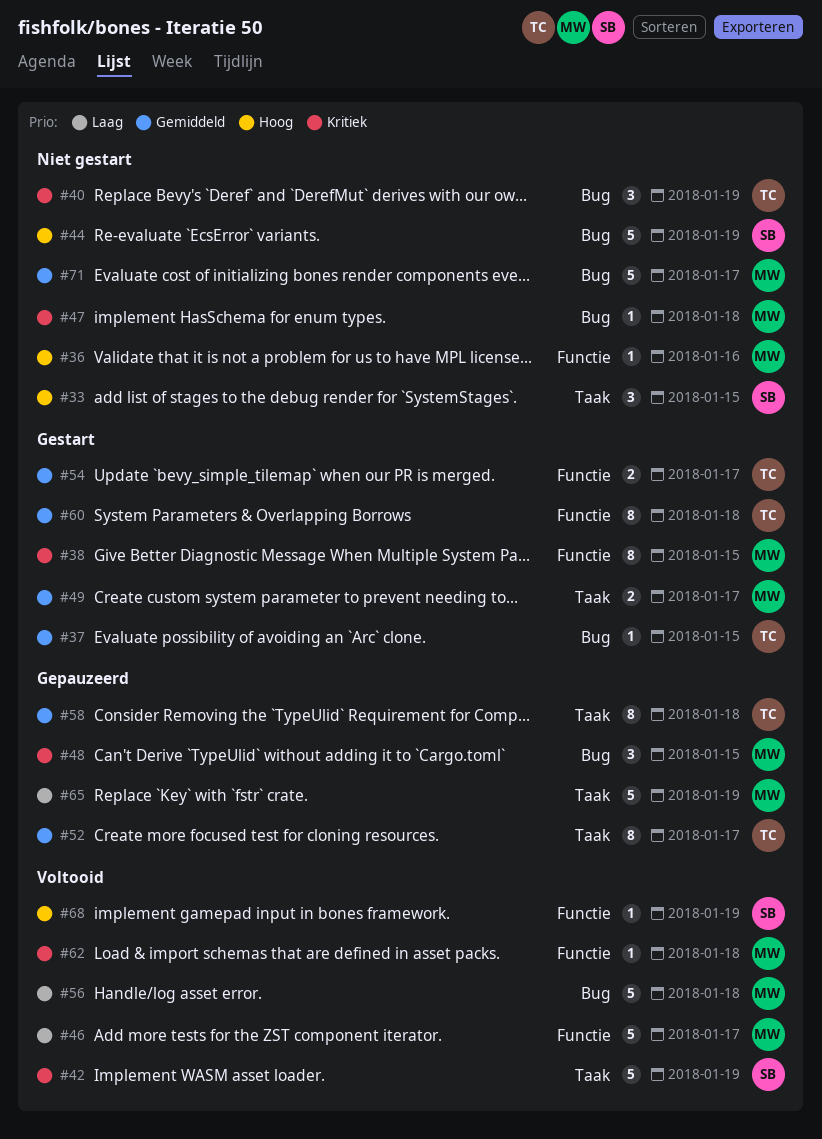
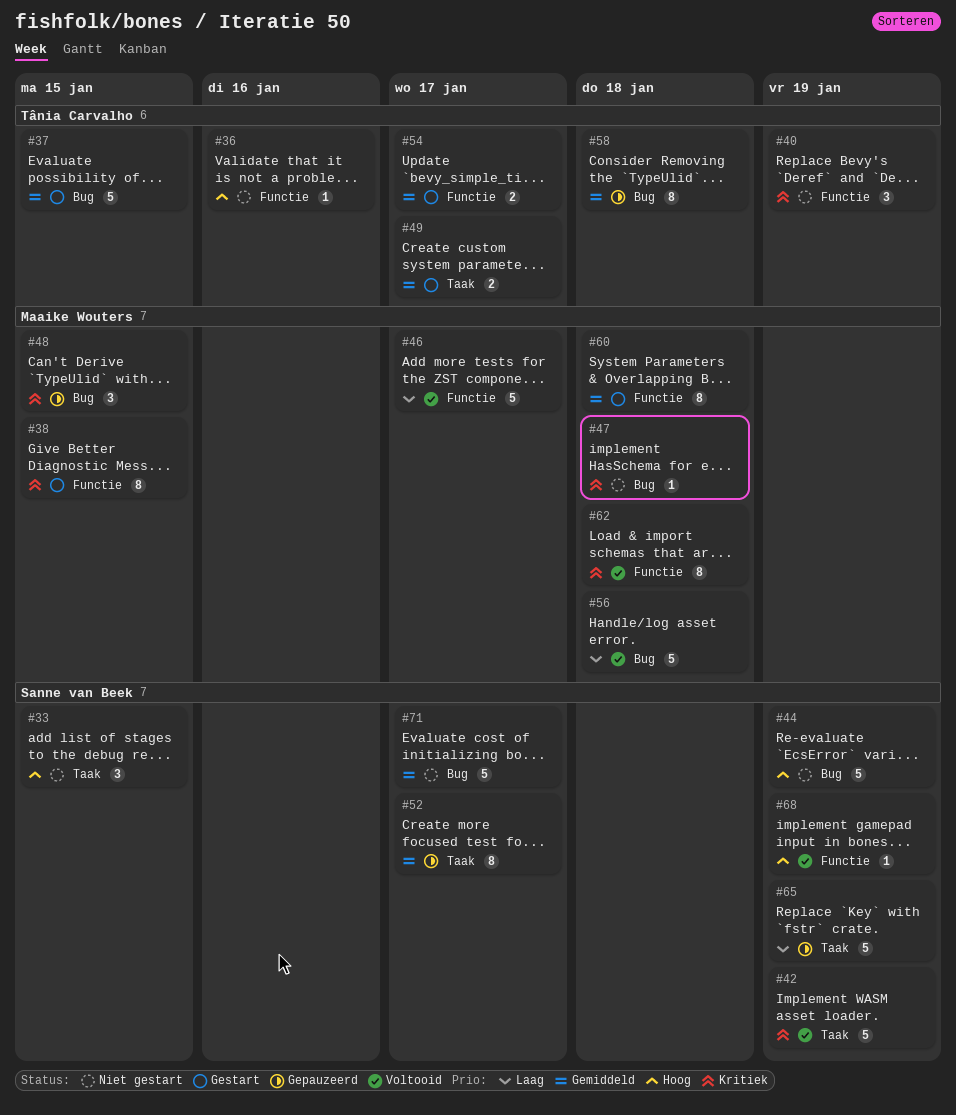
#36, owner: Maaike Wouters -> Tânia Carvalho
#37, estimate: 1 -> 5
#40, label: Bug -> Functie
#49, owner: Maaike Wouters -> Tânia Carvalho
#52, owner: Tânia Carvalho -> Sanne van Beek
#58, label: Taak -> Bug
#60, owner: Tânia Carvalho -> Maaike Wouters
#62, estimate: 1 -> 8
#65, owner: Maaike Wouters -> Sanne van Beek
#71, owner: Maaike Wouters -> Sanne van Beek

